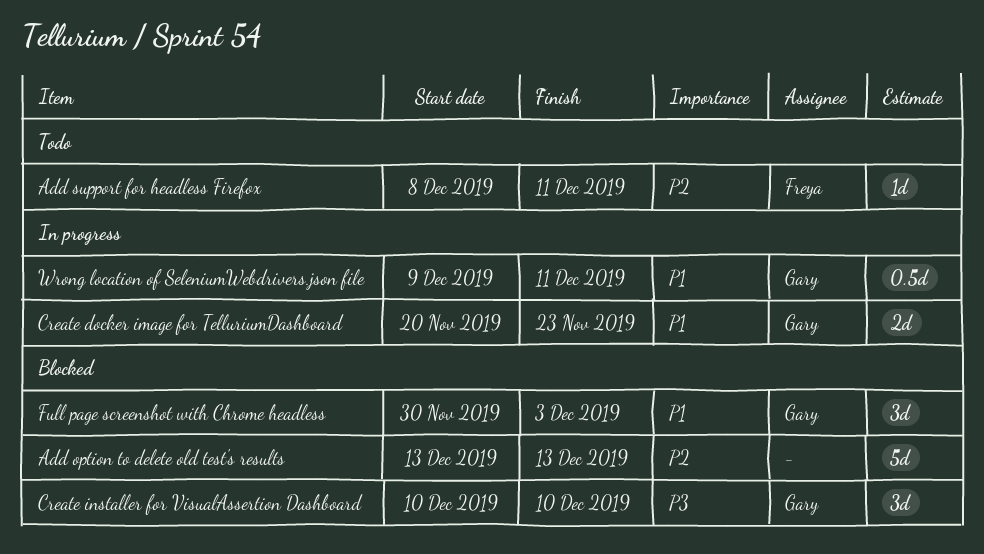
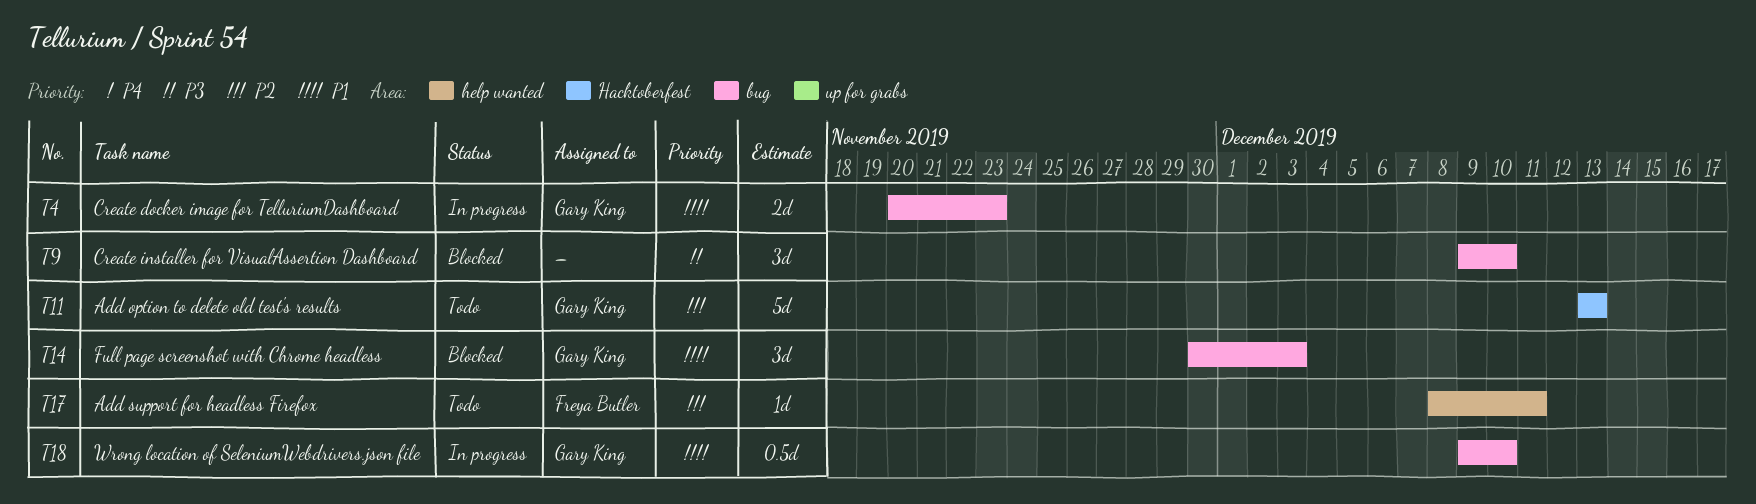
Add option to delete old test's results, status: Blocked -> Todo
Add option to delete old test's results, owner: none -> Gary King
Create installer for VisualAssertion Dashboard, owner: Gary King -> none
Create installer for VisualAssertion Dashboard, start: Dec 10 -> Dec 9
Wrong location of SeleniumWebdrivers.json file, due: Dec 11 -> Dec 10

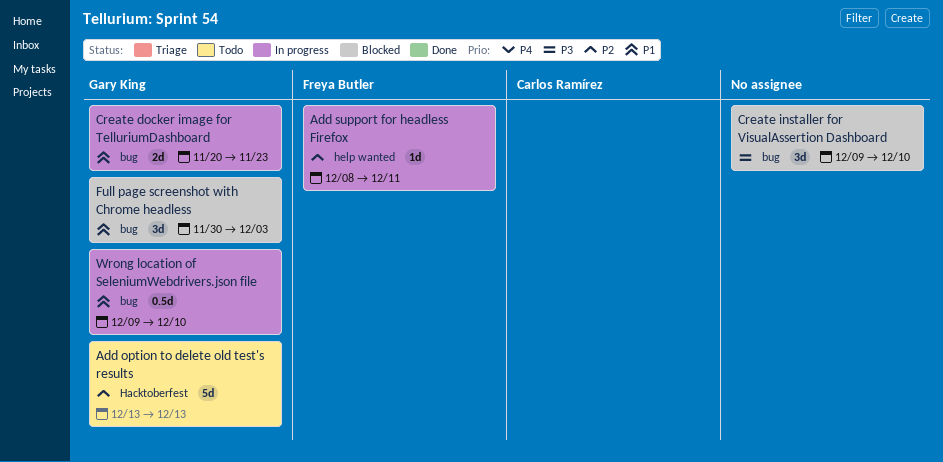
Add support for headless Firefox, status: Todo -> In progress

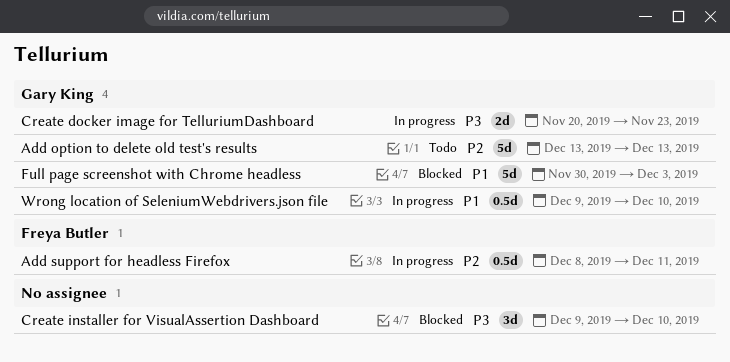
Add support for headless Firefox, estimate: 1d -> 0.5d
Create docker image for TelluriumDashboard, priority: P1 -> P3
Full page screenshot with Chrome headless, estimate: 3d -> 5d

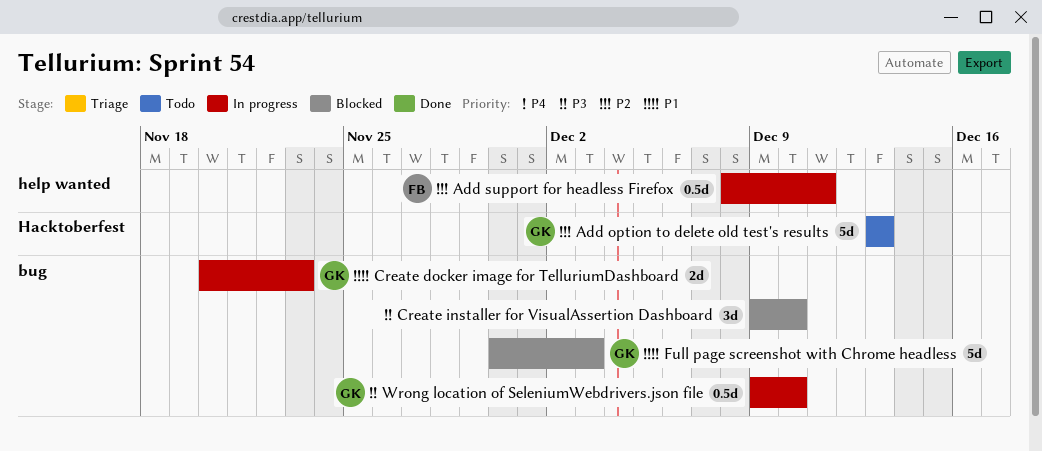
Create docker image for TelluriumDashboard, priority: P3 -> P1
Wrong location of SeleniumWebdrivers.json file, priority: P1 -> P3

